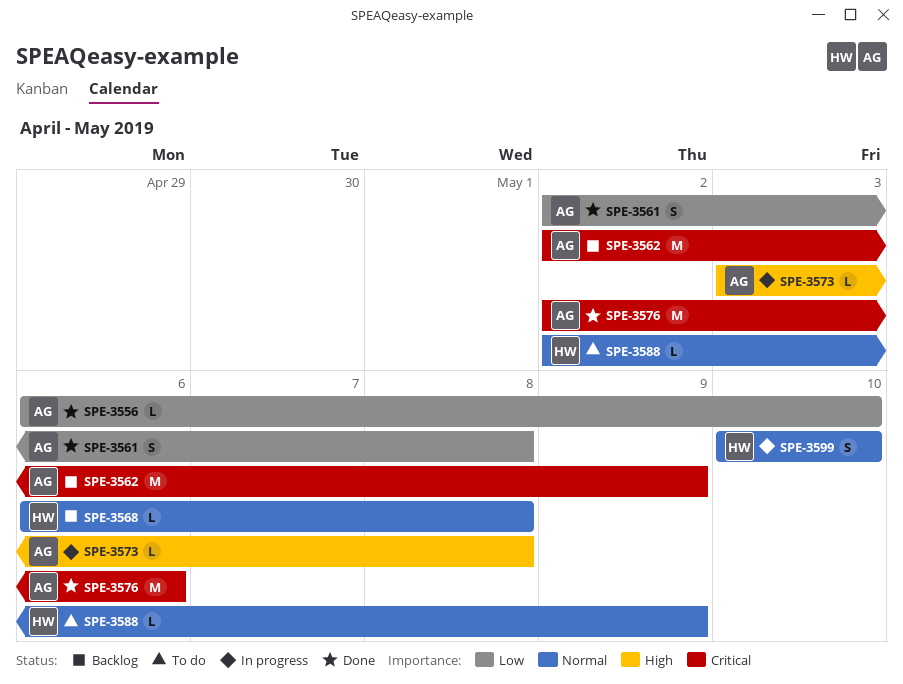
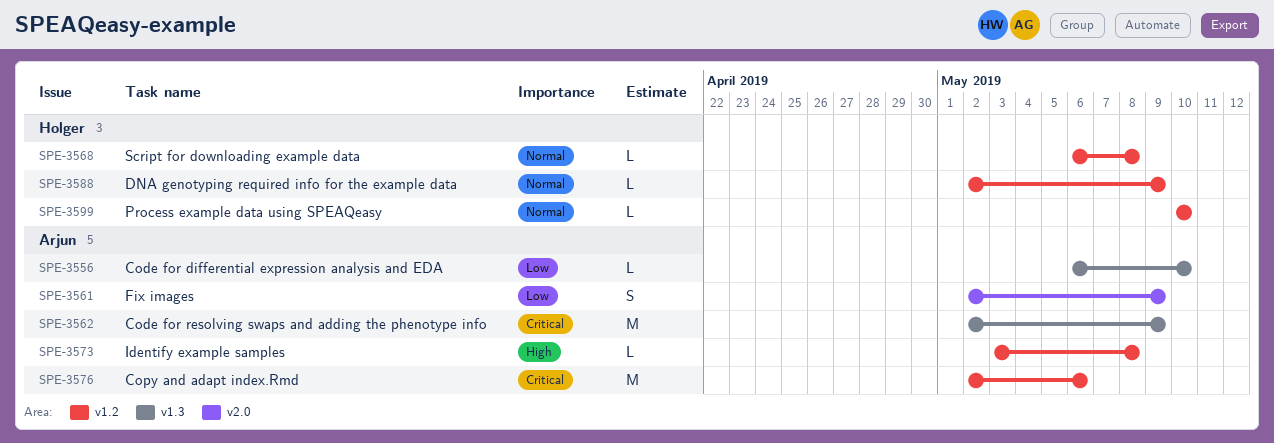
SPE-3561, due: May 8 -> May 9
SPE-3599, estimate: S -> L

